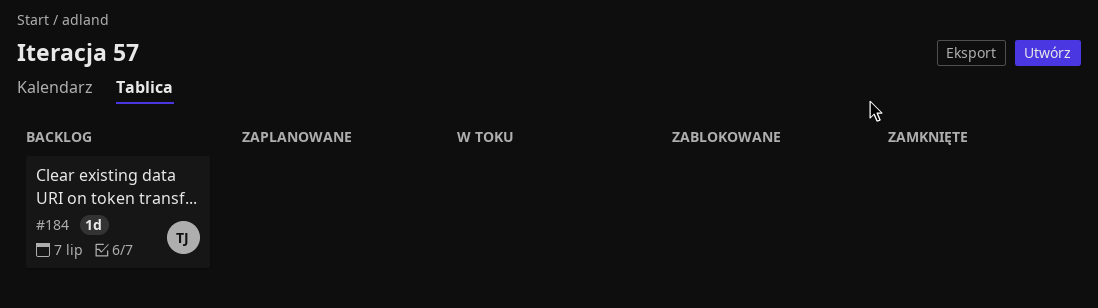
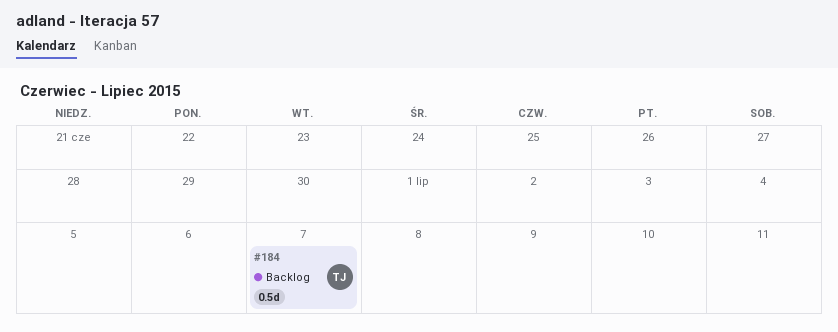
#184, estimate: 1d -> 0.5d

